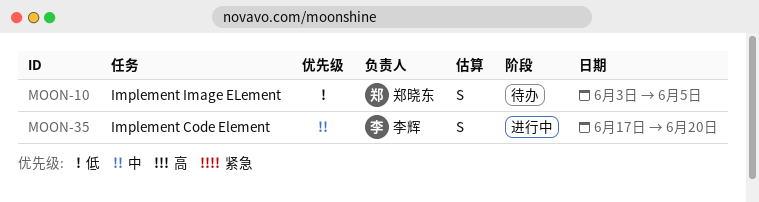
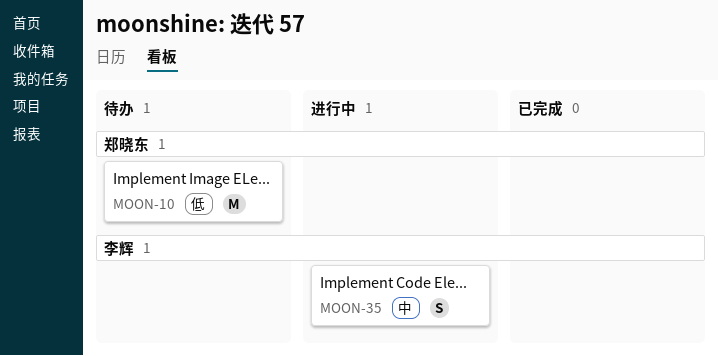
MOON-10, estimate: S -> M

